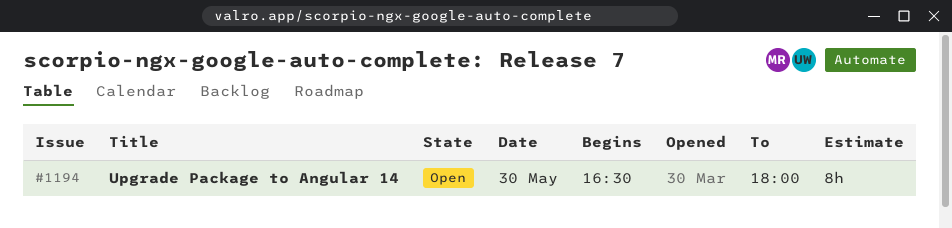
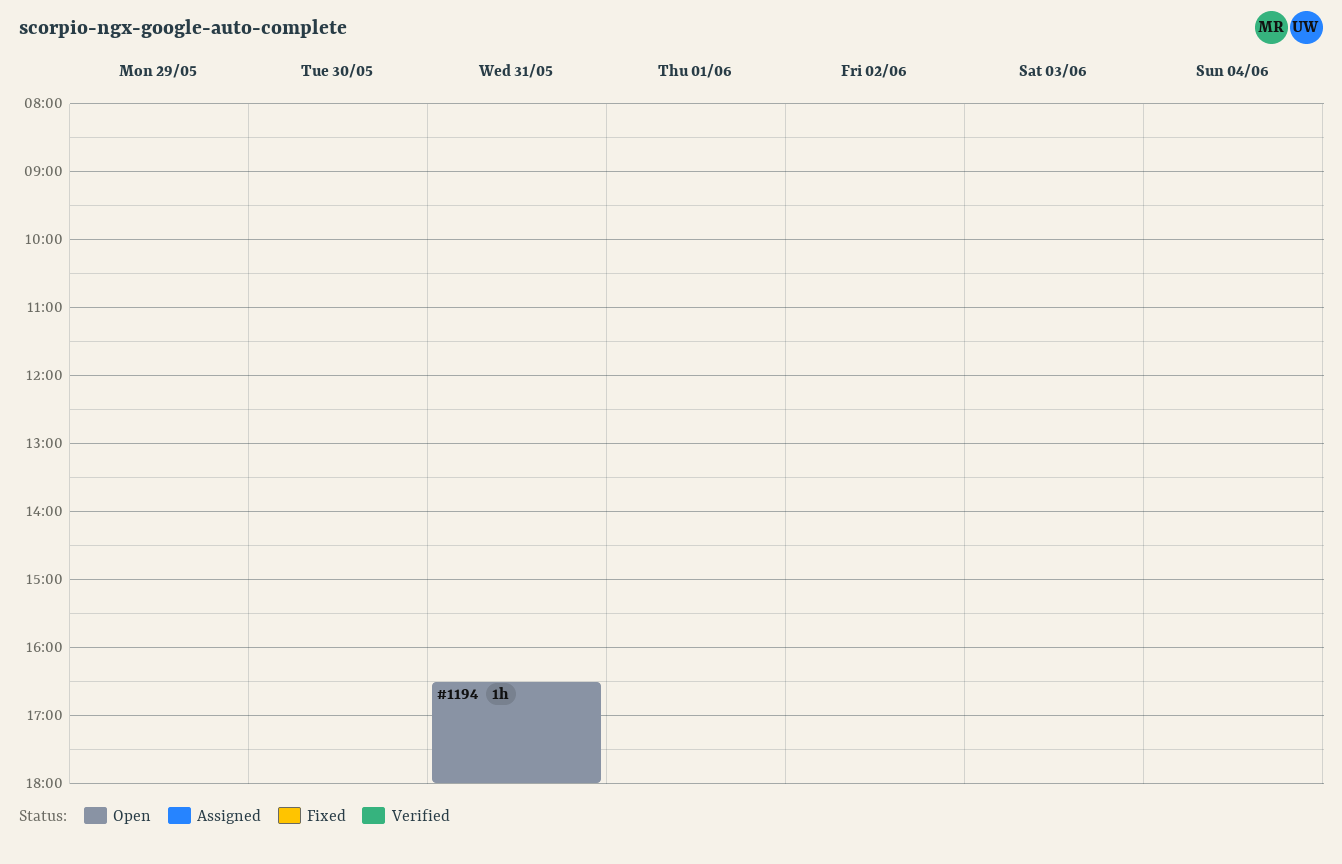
#1194, estimate: 8h -> 1h
#1194, day: May 30 -> May 31

